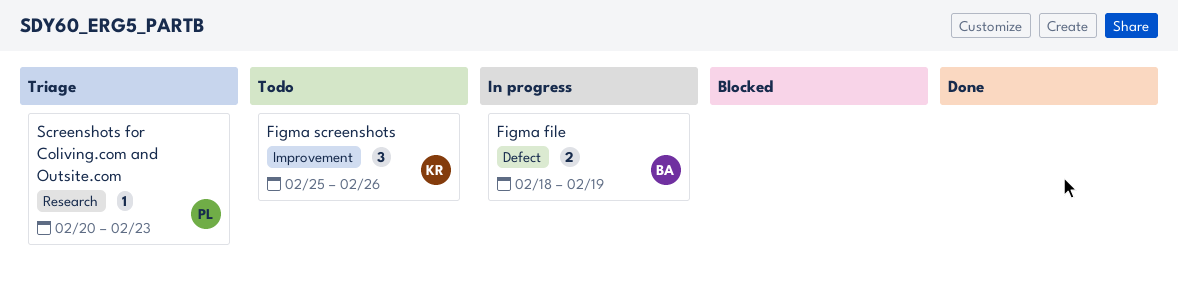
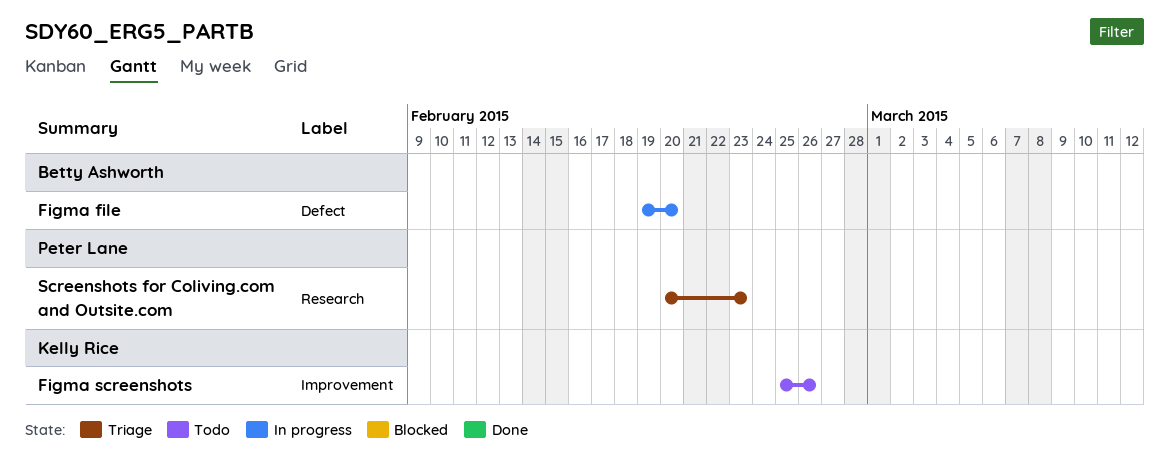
Figma file, start: Feb 18 -> Feb 19
Figma file, due: Feb 19 -> Feb 20

